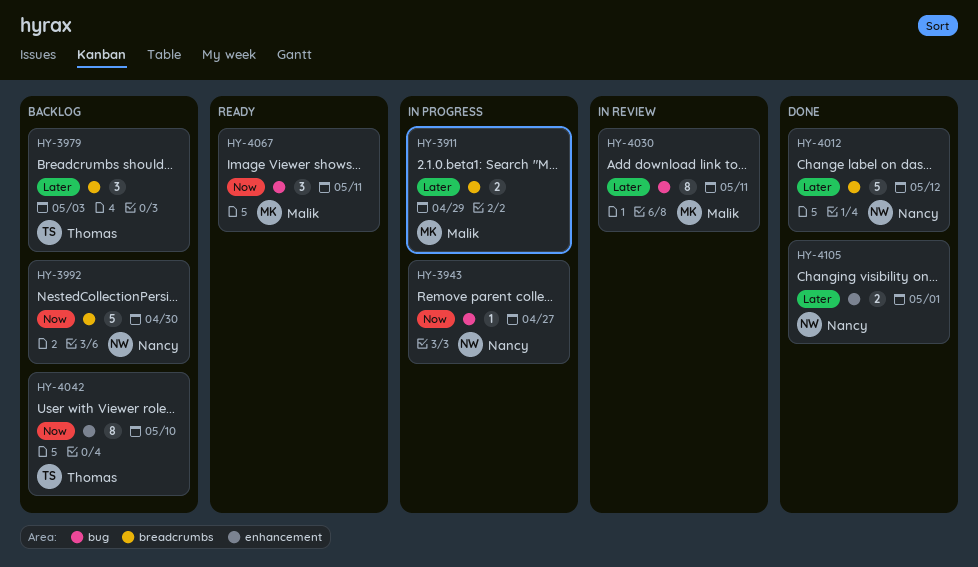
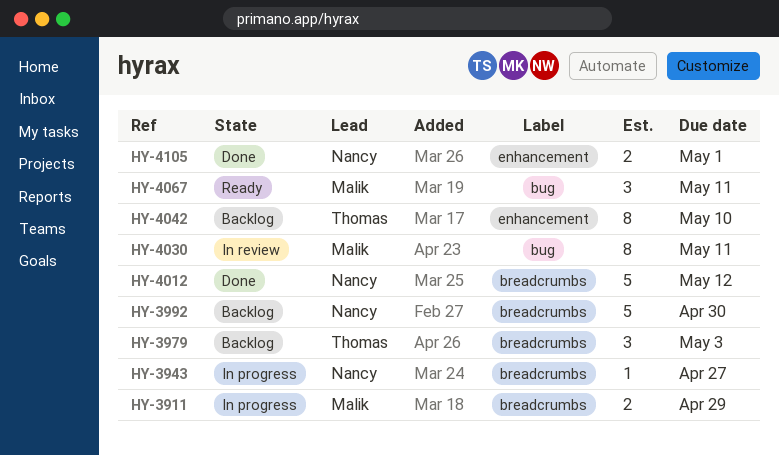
HY-3943, label: bug -> breadcrumbs

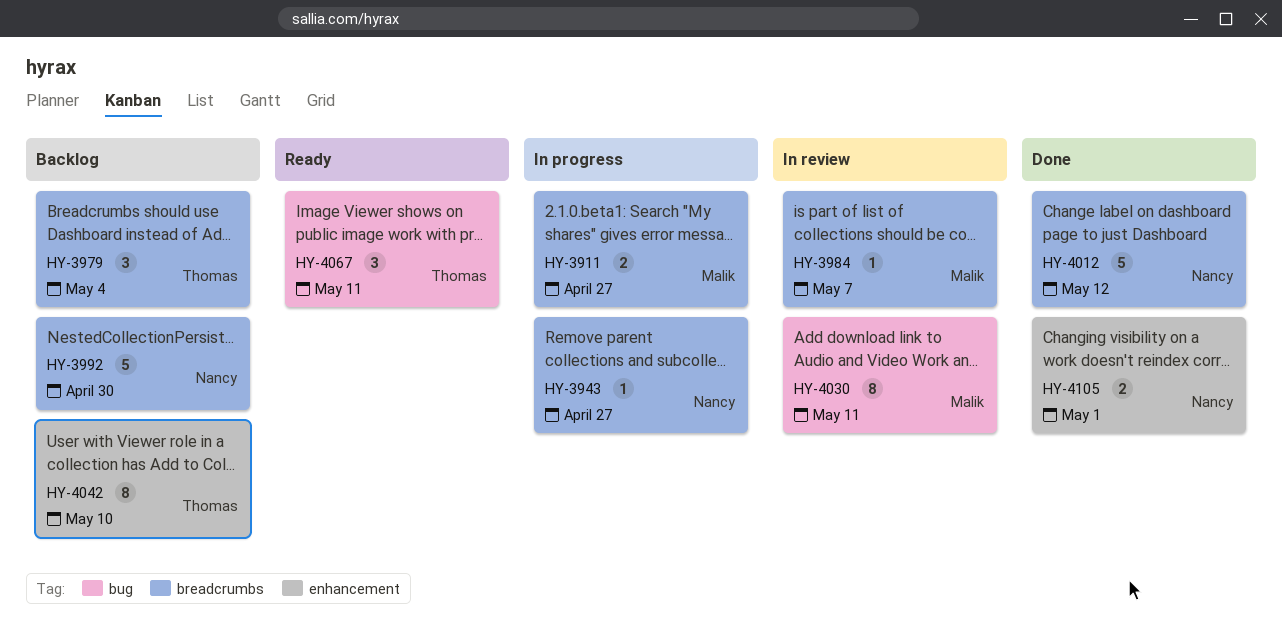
HY-3911, due: Apr 29 -> Apr 27
HY-3979, due: May 3 -> May 4
HY-3984: none -> present
HY-4067, owner: Malik -> Thomas

